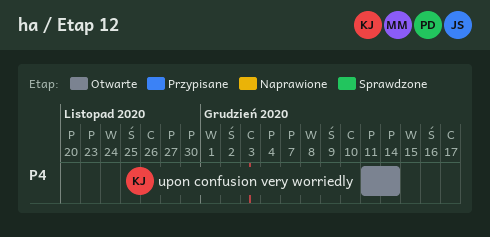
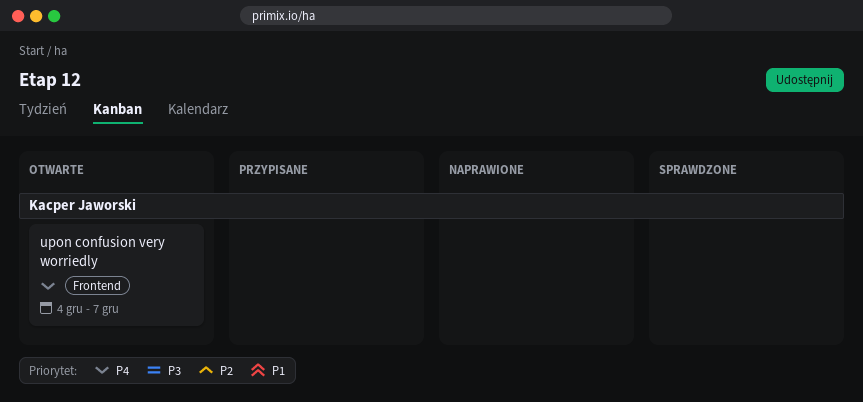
upon confusion very worriedly, start: Dec 11 -> Dec 4
upon confusion very worriedly, due: Dec 14 -> Dec 7

